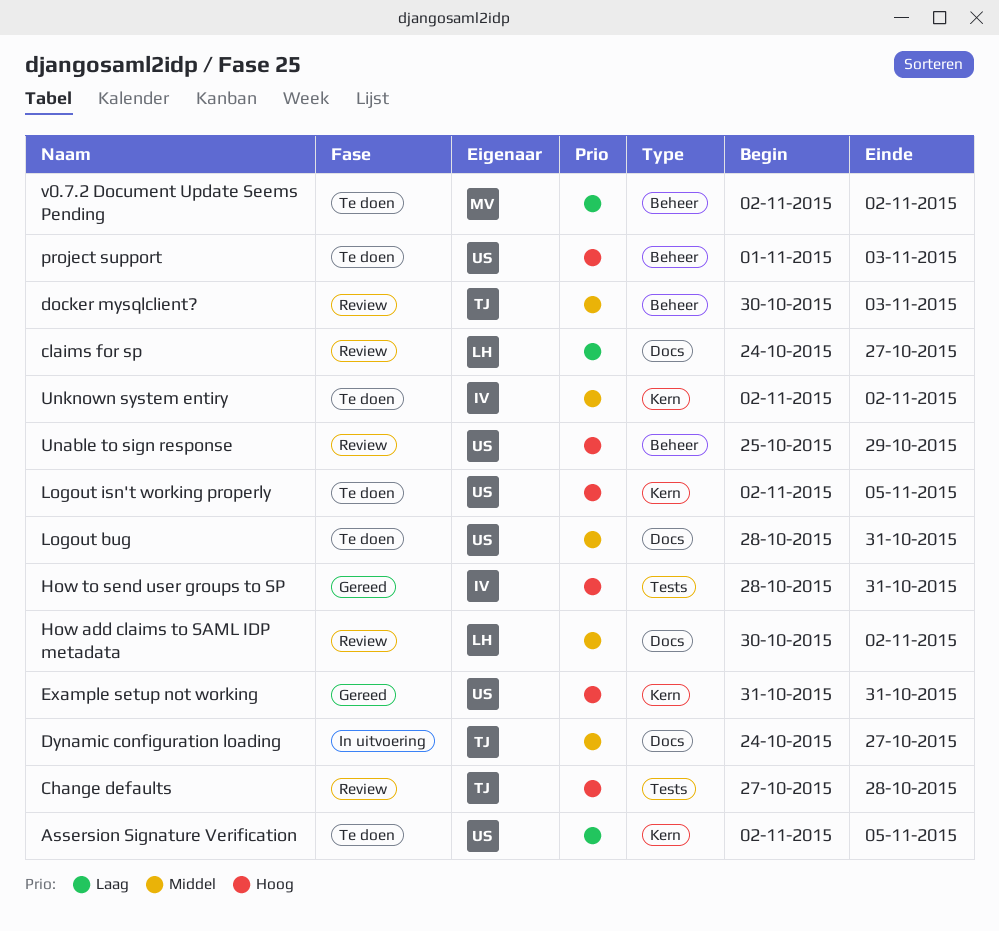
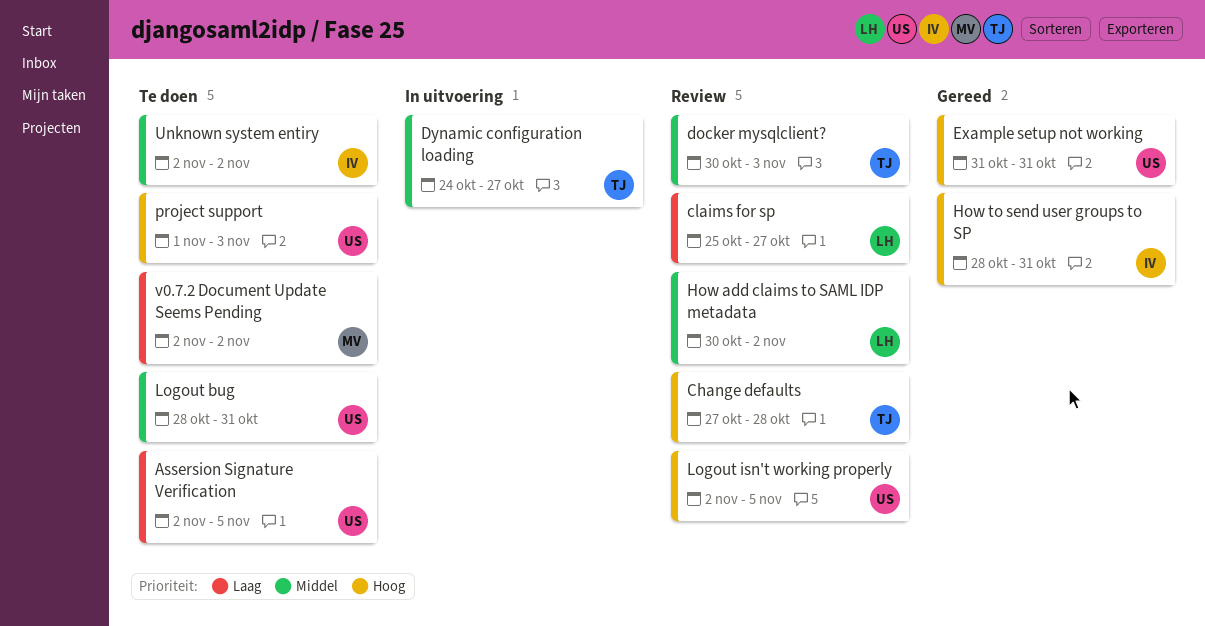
claims for sp, start: Oct 24 -> Oct 25
Logout isn't working properly, status: Te doen -> Review
Unable to sign response: present -> none

